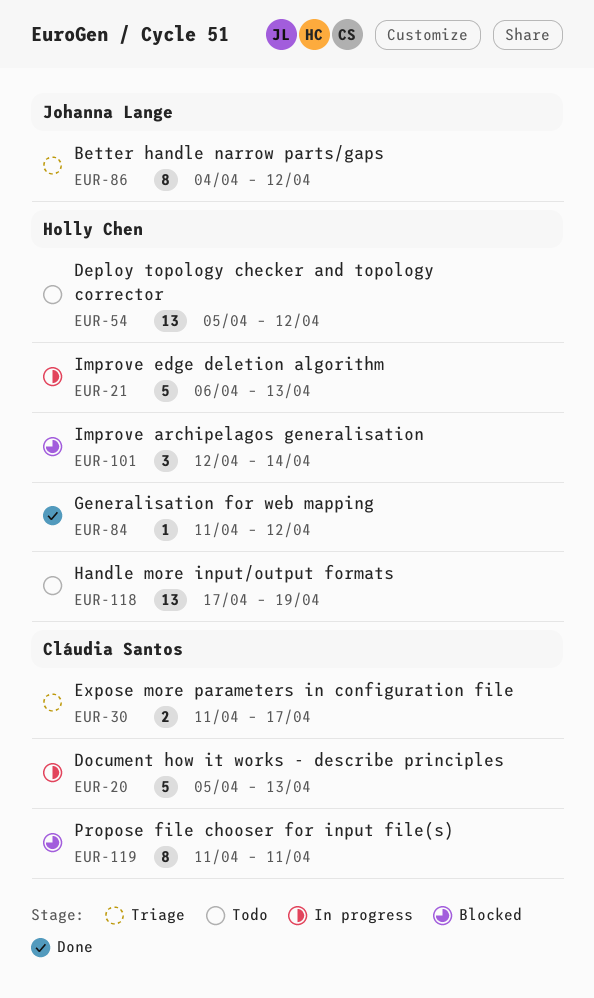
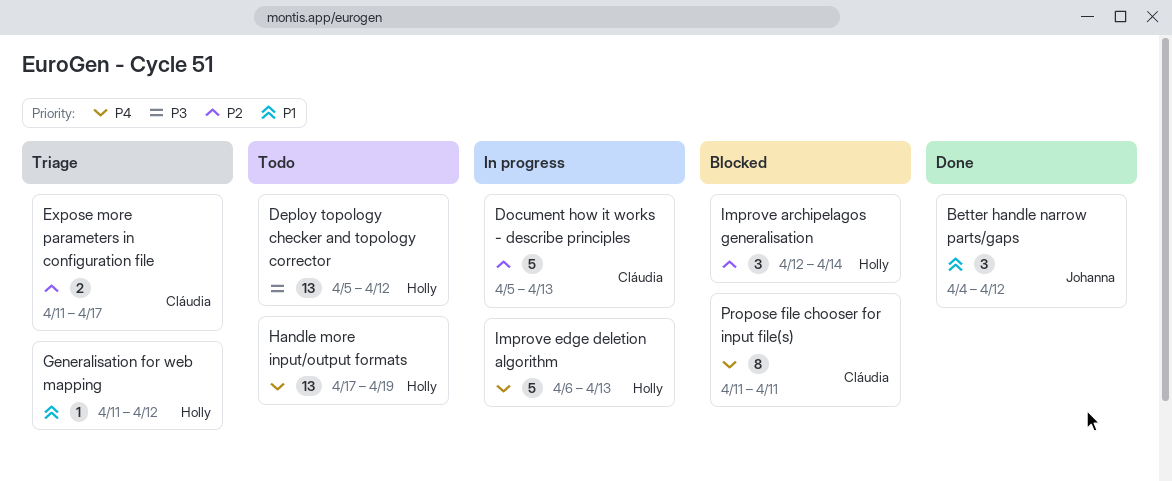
Better handle narrow parts/gaps, status: Triage -> Done
Better handle narrow parts/gaps, estimate: 8 -> 3
Generalisation for web mapping, status: Done -> Triage

